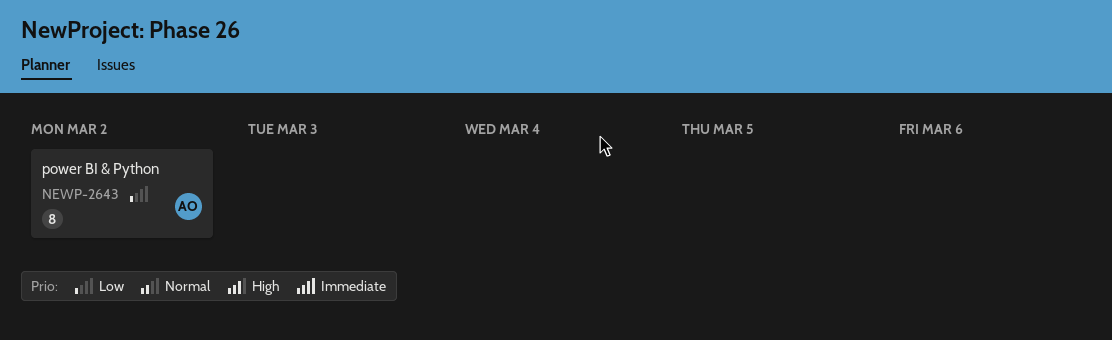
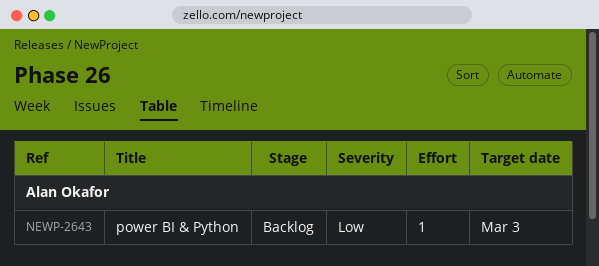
NEWP-2643, estimate: 8 -> 1
NEWP-2643, due: Mar 2 -> Mar 3

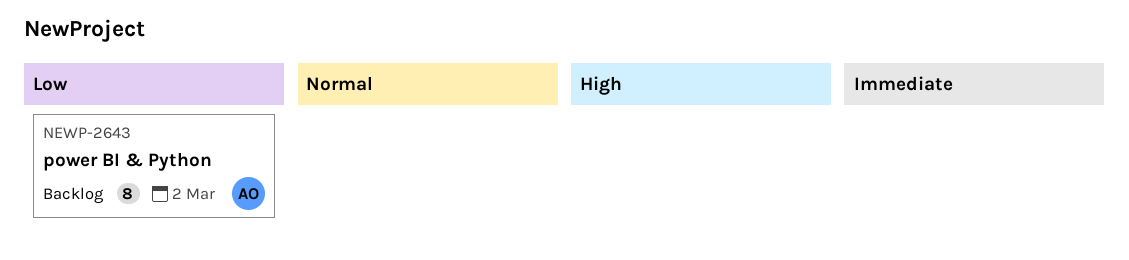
NEWP-2643, estimate: 1 -> 8
NEWP-2643, due: Mar 3 -> Mar 2

